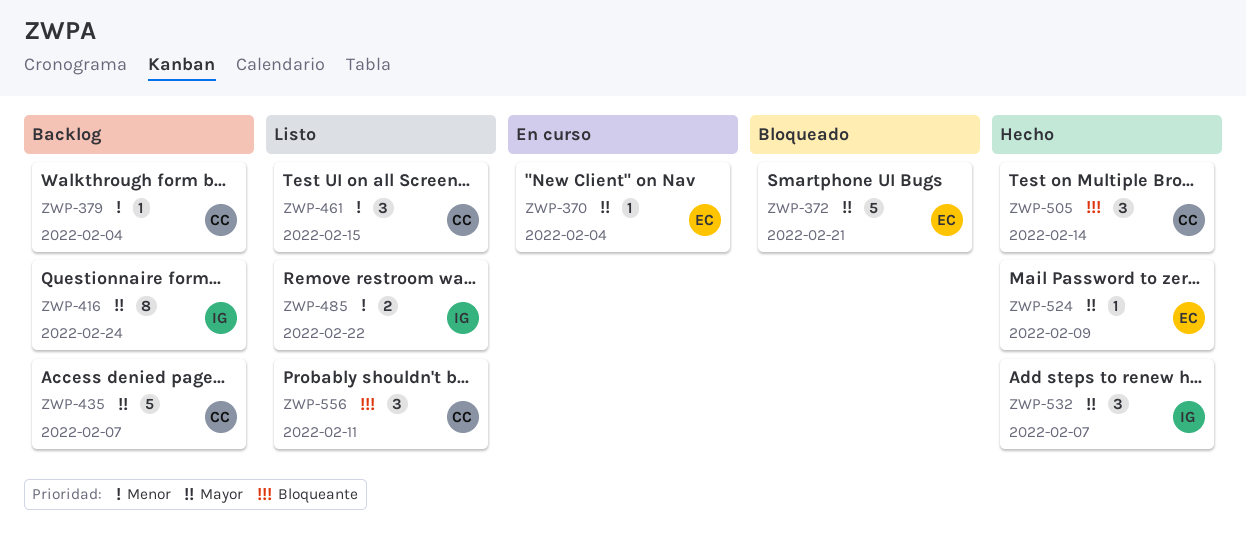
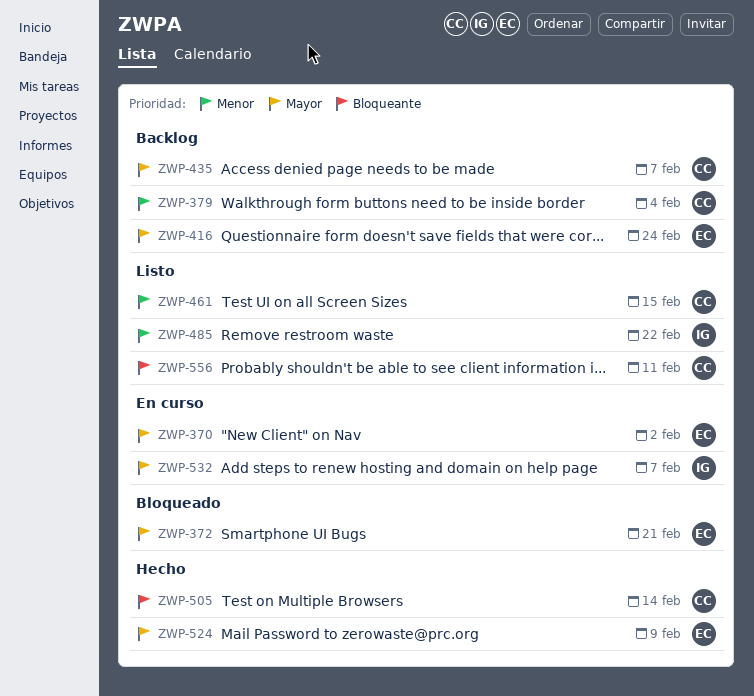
ZWP-370, due: Feb 4 -> Feb 2
ZWP-416, owner: IG -> EC
ZWP-532, status: Hecho -> En curso

